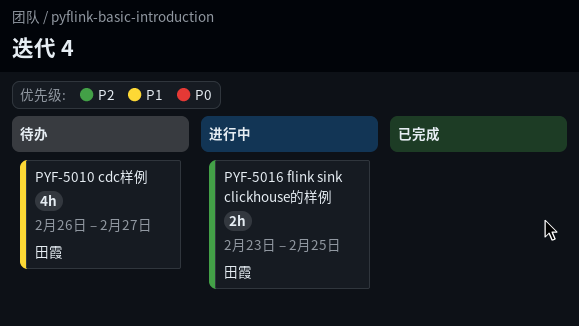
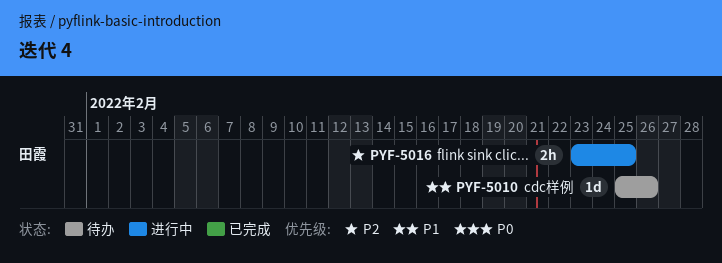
PYF-5010, estimate: 4h -> 1d
PYF-5010, start: Feb 26 -> Feb 25
PYF-5010, due: Feb 27 -> Feb 26

